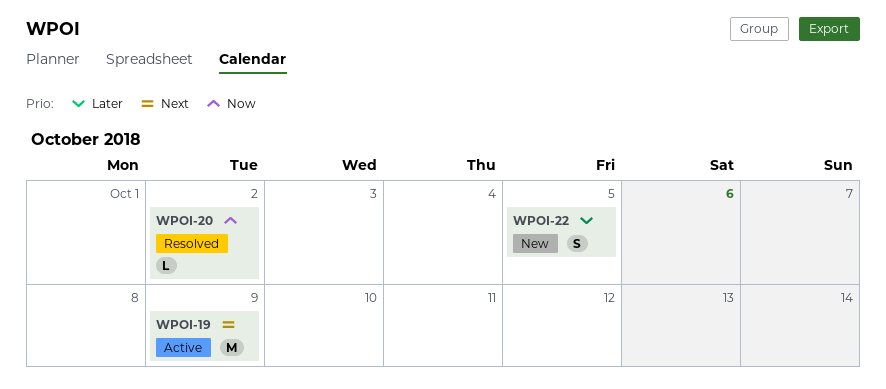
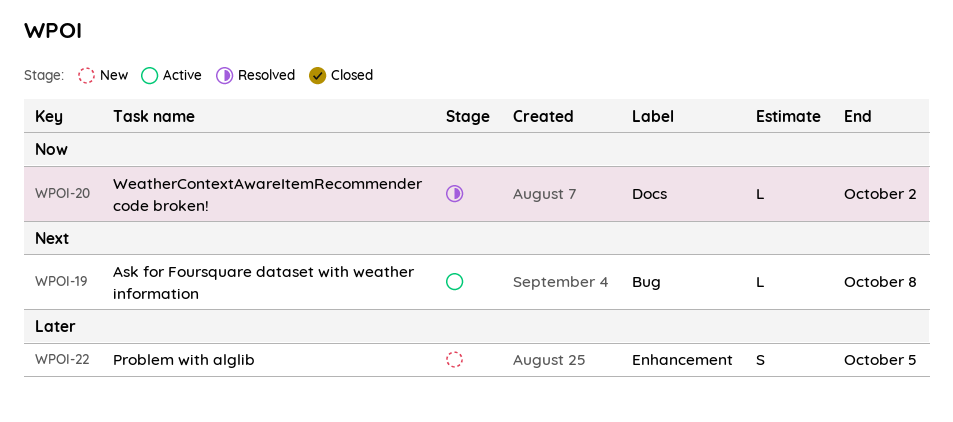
WPOI-19, estimate: M -> L
WPOI-19, due: Oct 9 -> Oct 8

